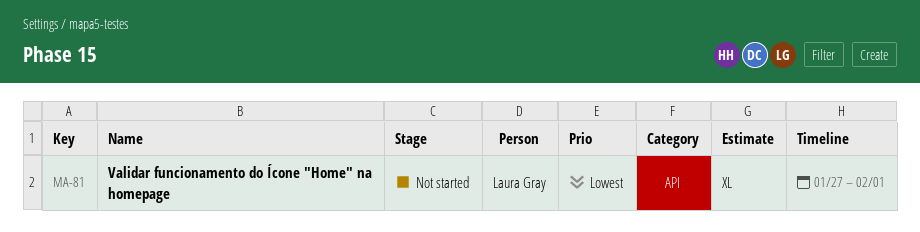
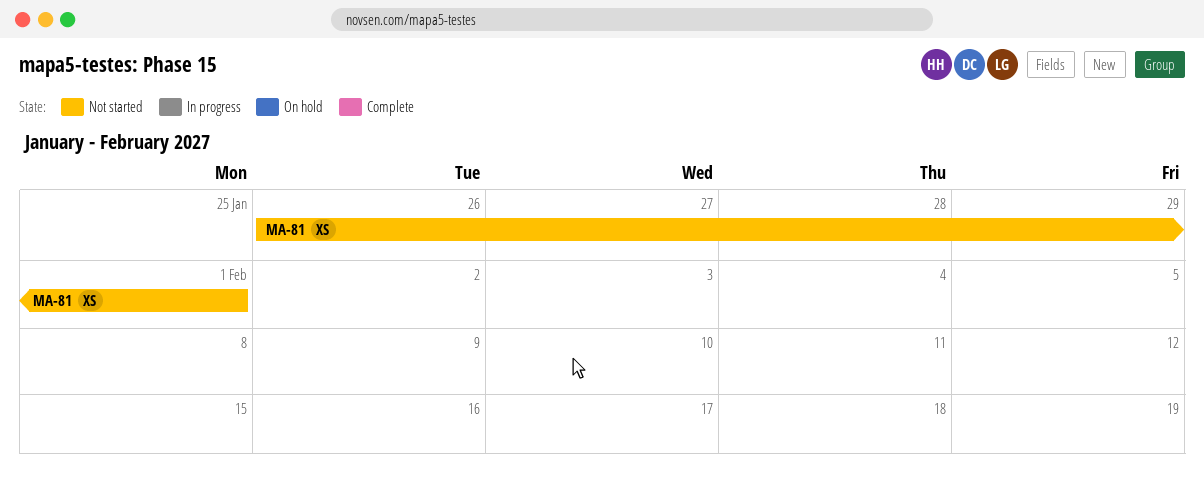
MA-81, estimate: XL -> XS
MA-81, start: Jan 27 -> Jan 26

